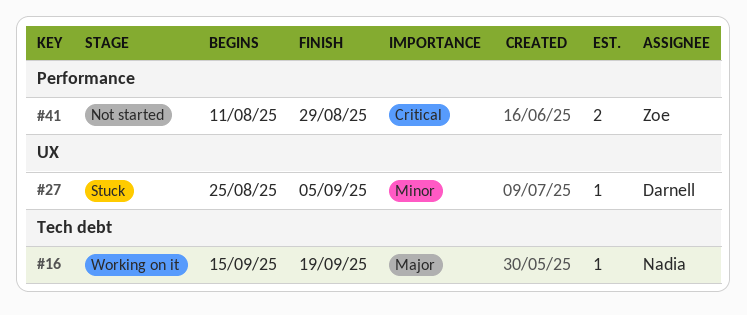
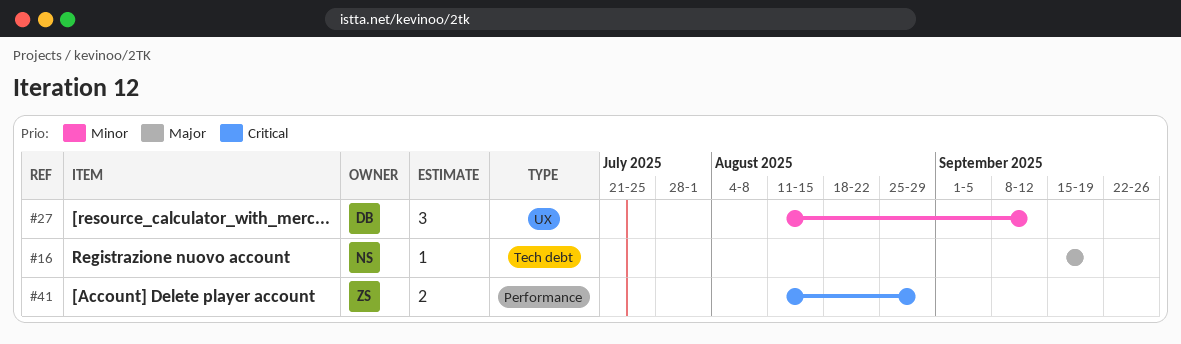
#27, estimate: 1 -> 3
#27, start: Aug 25 -> Aug 11
#27, due: Sep 5 -> Sep 12

